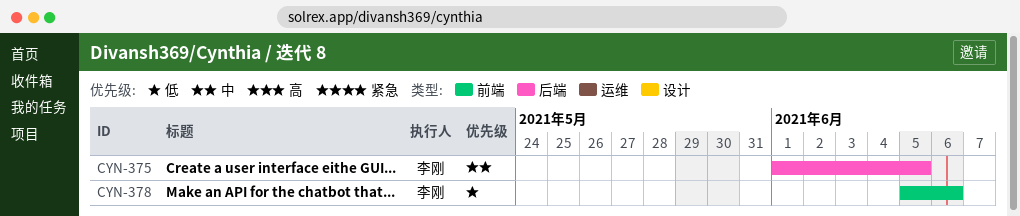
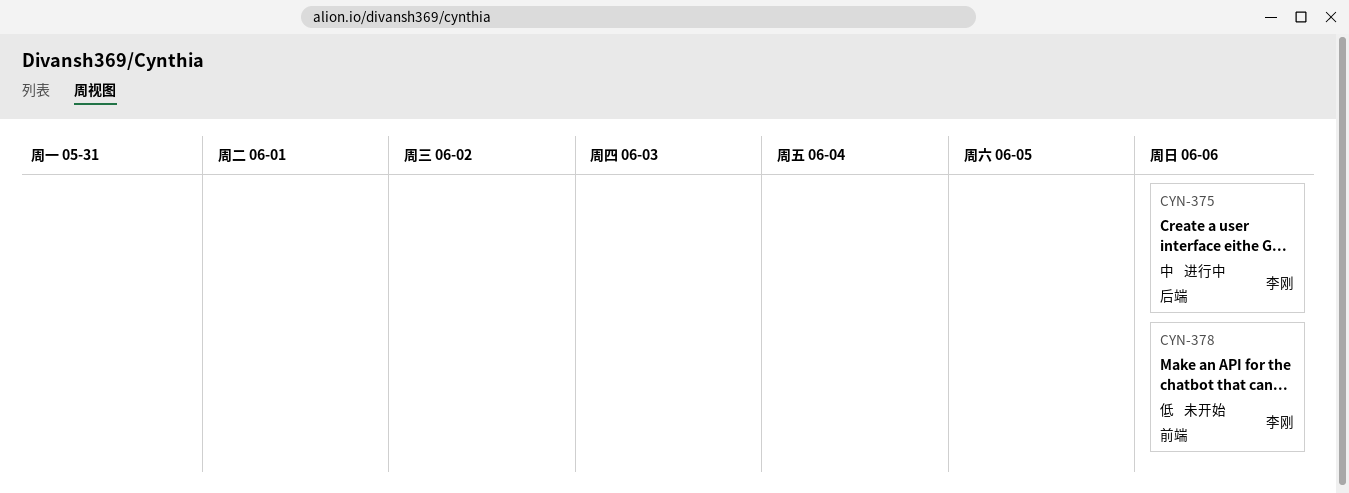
CYN-375, due: Jun 5 -> Jun 6

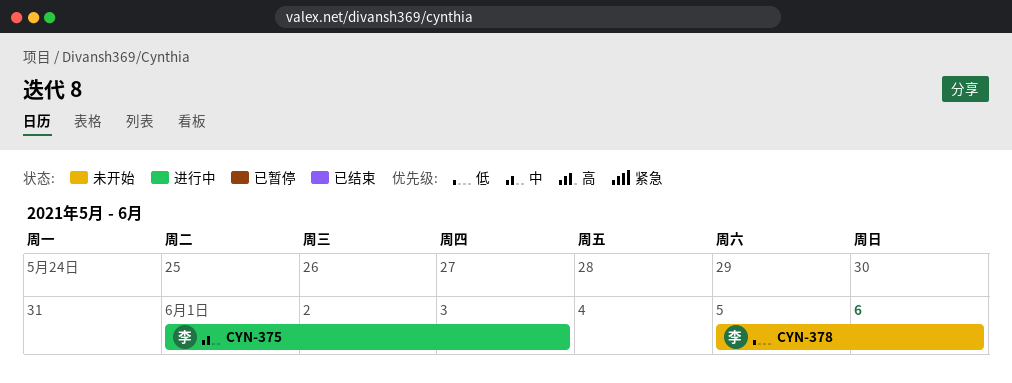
CYN-375, due: Jun 6 -> Jun 3

